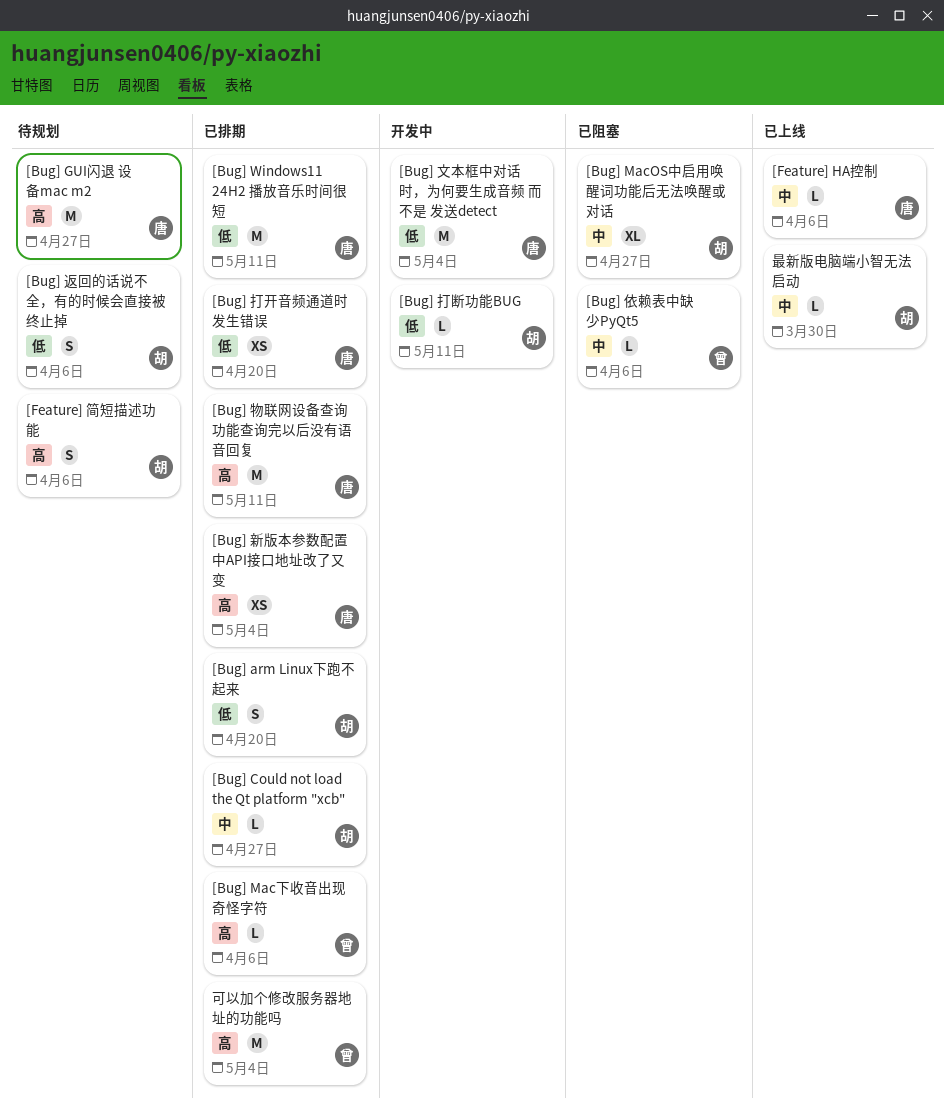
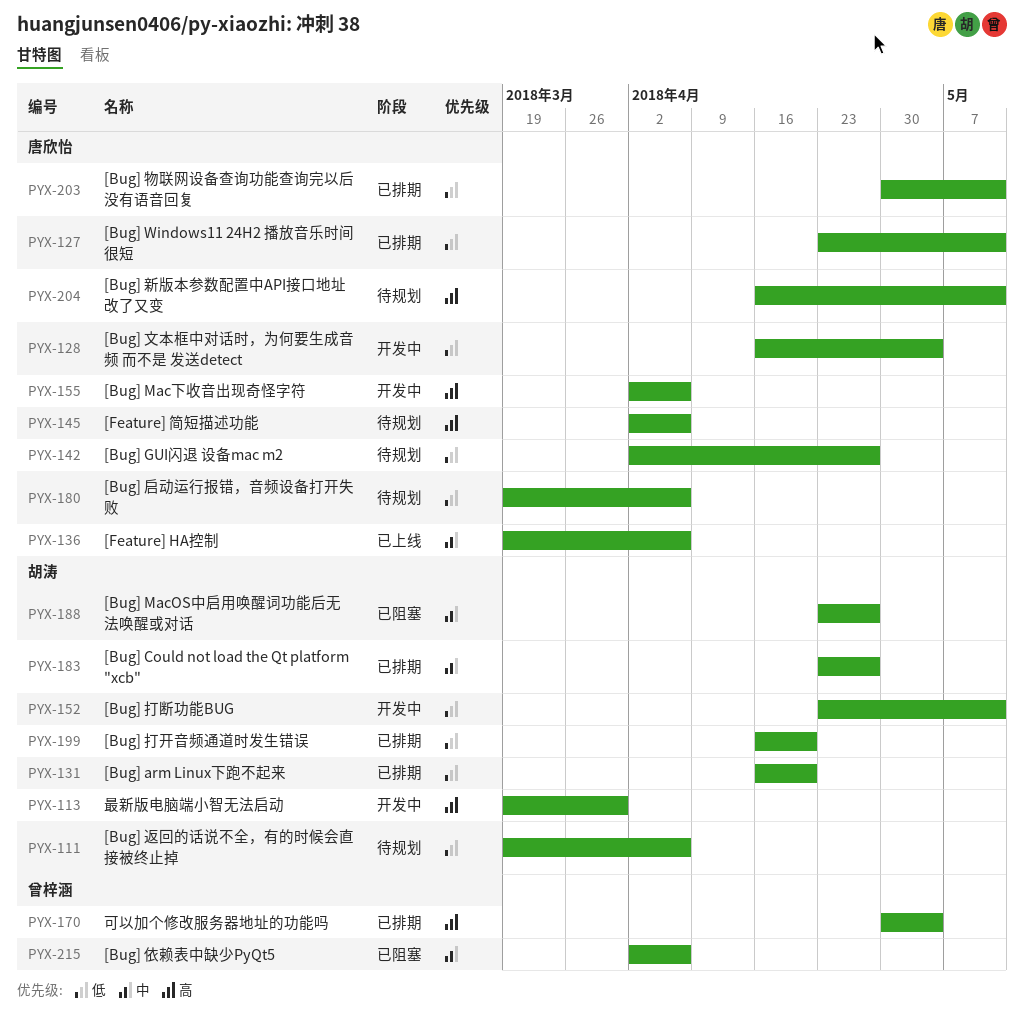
[Bug] GUI闪退 设备mac m2, priority: 高 -> 低
[Bug] Mac下收音出现奇怪字符, status: 已排期 -> 开发中
[Bug] Mac下收音出现奇怪字符, owner: 曾梓涵 -> 唐欣怡
[Bug] 启动运行报错，音频设备打开失败: none -> present
[Bug] 打开音频通道时发生错误, owner: 唐欣怡 -> 胡涛
[Bug] 新版本参数配置中API接口地址改了又变, status: 已排期 -> 待规划
[Bug] 新版本参数配置中API接口地址改了又变, due: May 4 -> May 11
[Bug] 物联网设备查询功能查询完以后没有语音回复, priority: 高 -> 低
[Feature] 简短描述功能, owner: 胡涛 -> 唐欣怡
最新版电脑端小智无法启动, status: 已上线 -> 开发中
最新版电脑端小智无法启动, priority: 中 -> 高

